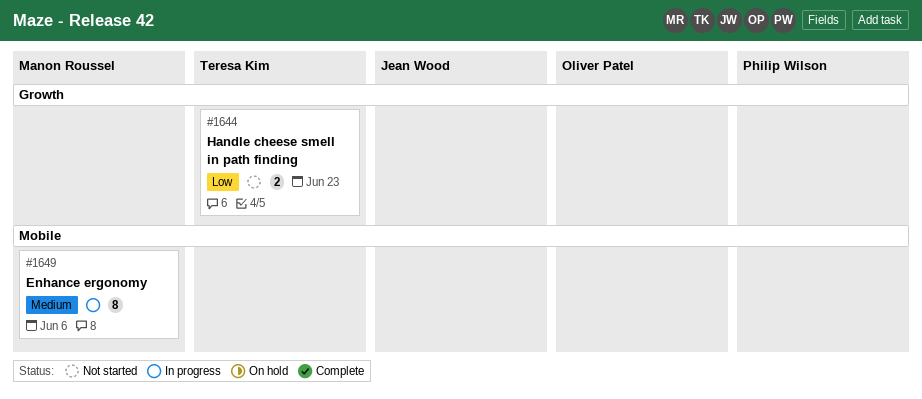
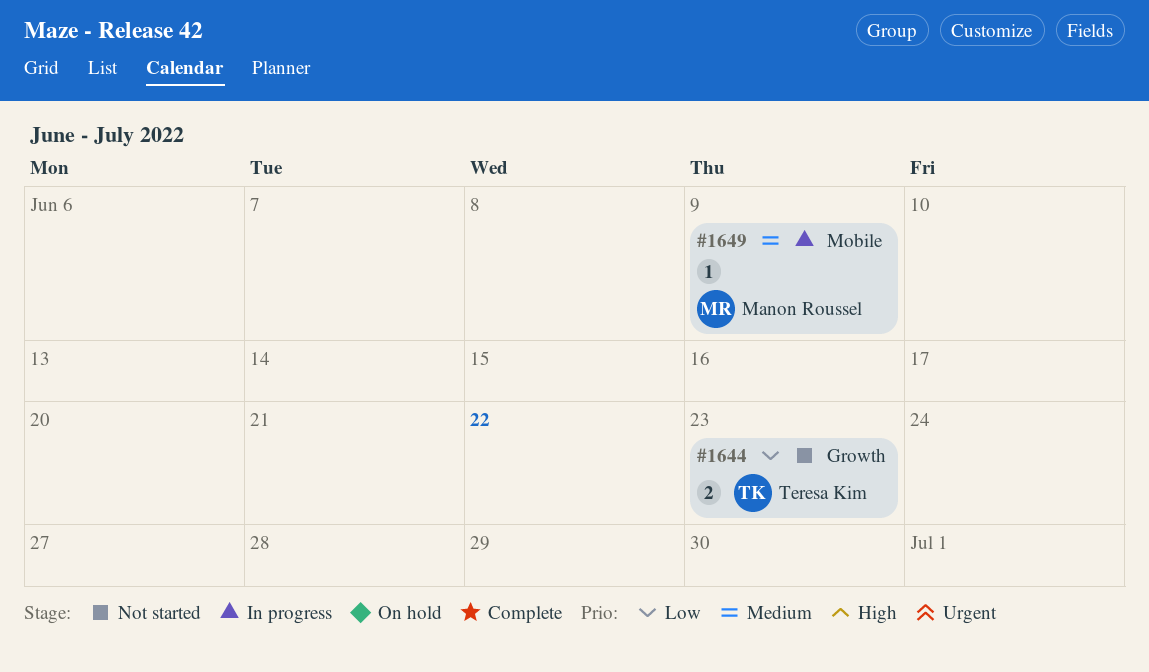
#1649, estimate: 8 -> 1
#1649, due: Jun 6 -> Jun 9

